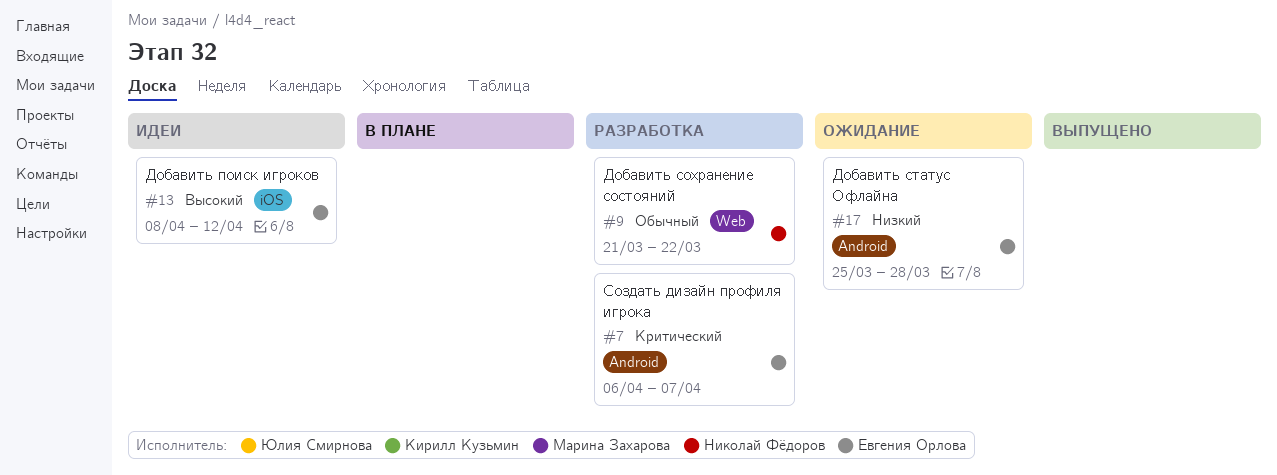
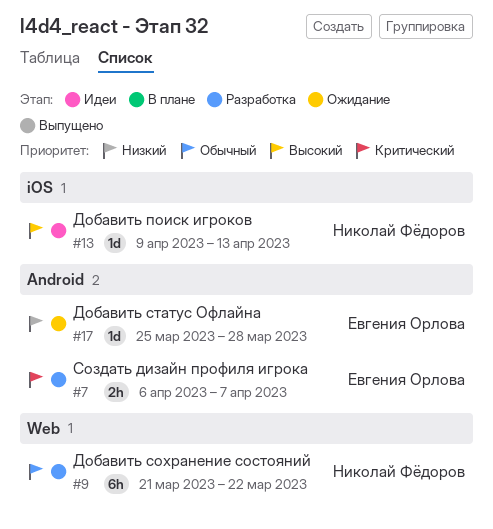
#13, owner: Евгения Орлова -> Николай Фёдоров
#13, start: Apr 8 -> Apr 9
#13, due: Apr 12 -> Apr 13

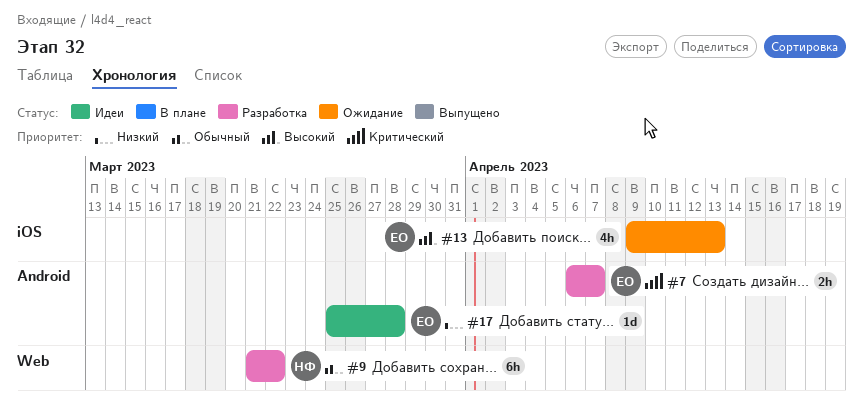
#13, status: Идеи -> Ожидание
#13, owner: Николай Фёдоров -> Евгения Орлова
#13, estimate: 1d -> 4h
#17, status: Ожидание -> Идеи

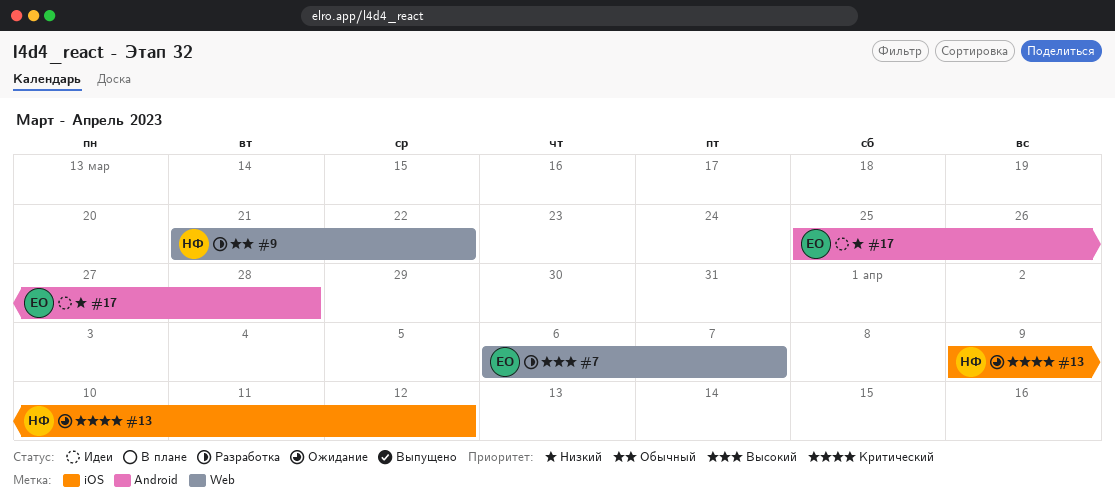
#7, priority: Критический -> Высокий
#7, label: Android -> Web
#13, owner: ЕО -> НФ
#13, priority: Высокий -> Критический
#13, due: Apr 13 -> Apr 12

